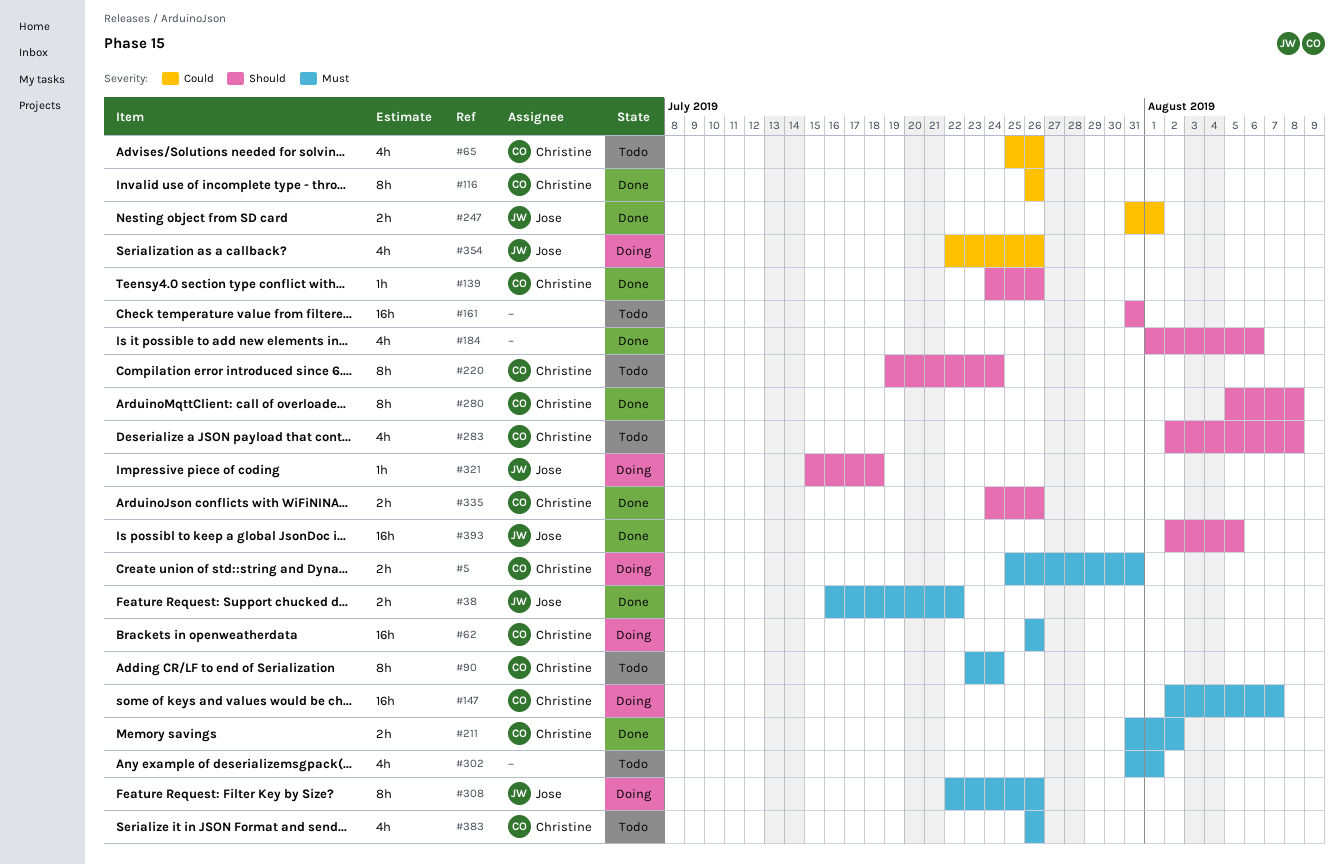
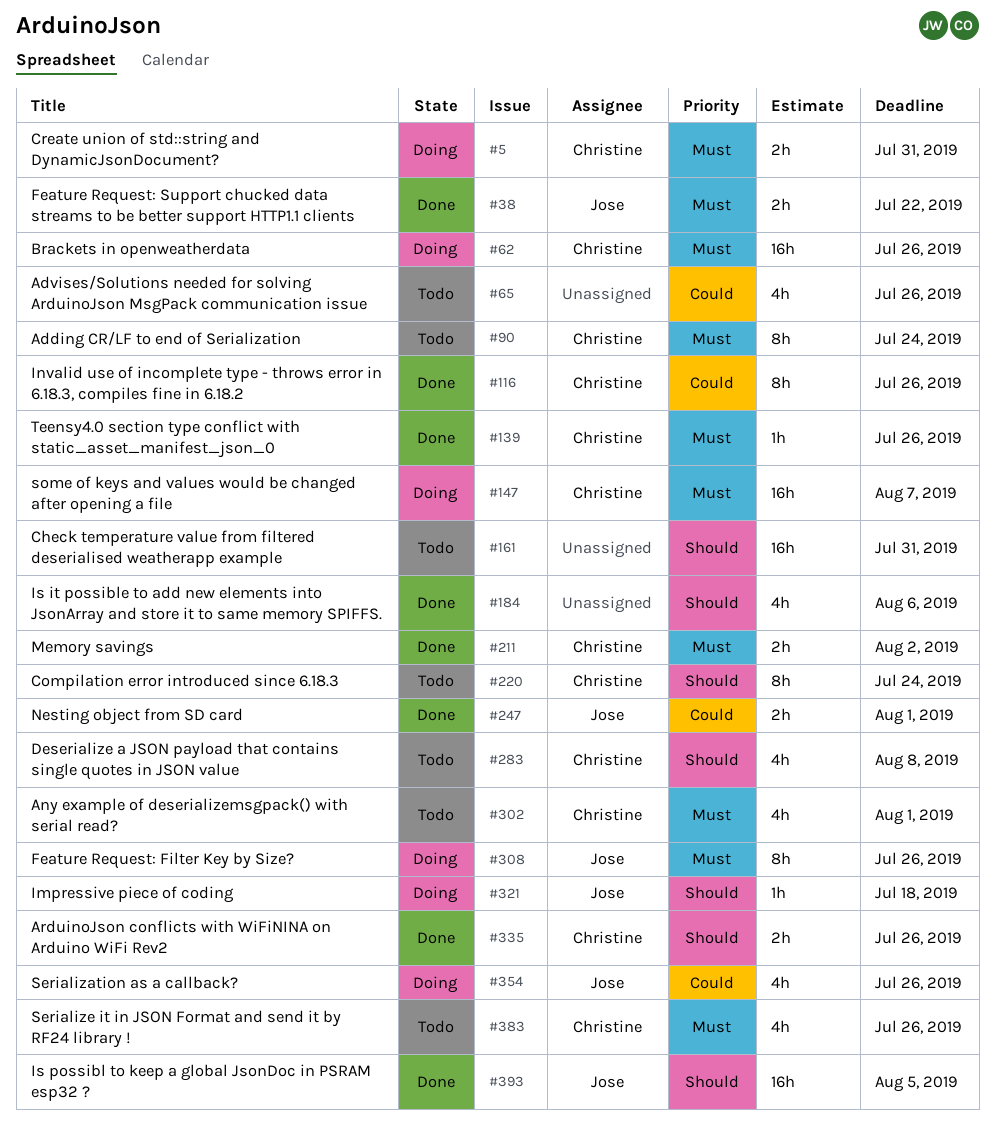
#65, owner: Christine -> none
#139, priority: Should -> Must
#280: present -> none
#302, owner: none -> Christine

